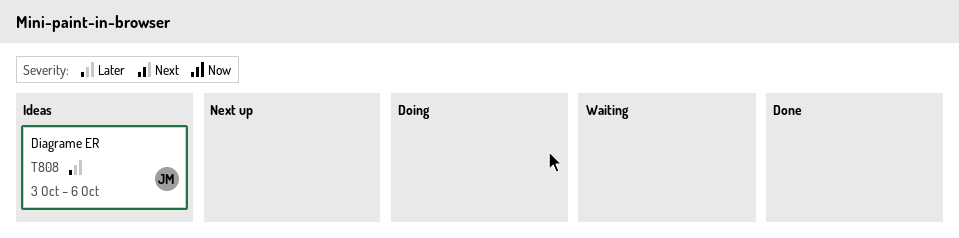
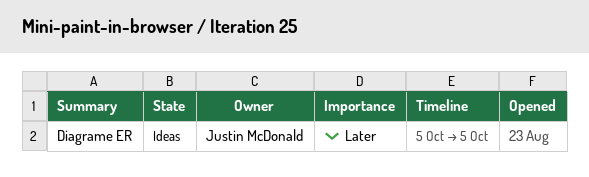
Diagrame ER, start: Oct 3 -> Oct 5
Diagrame ER, due: Oct 6 -> Oct 5

